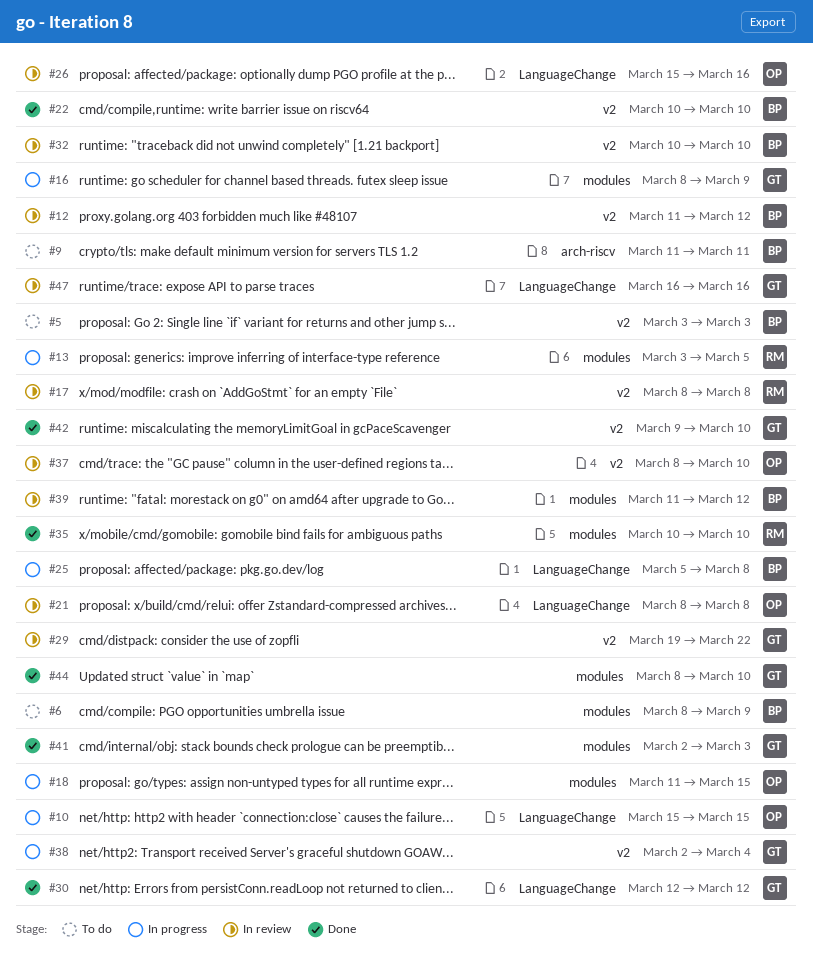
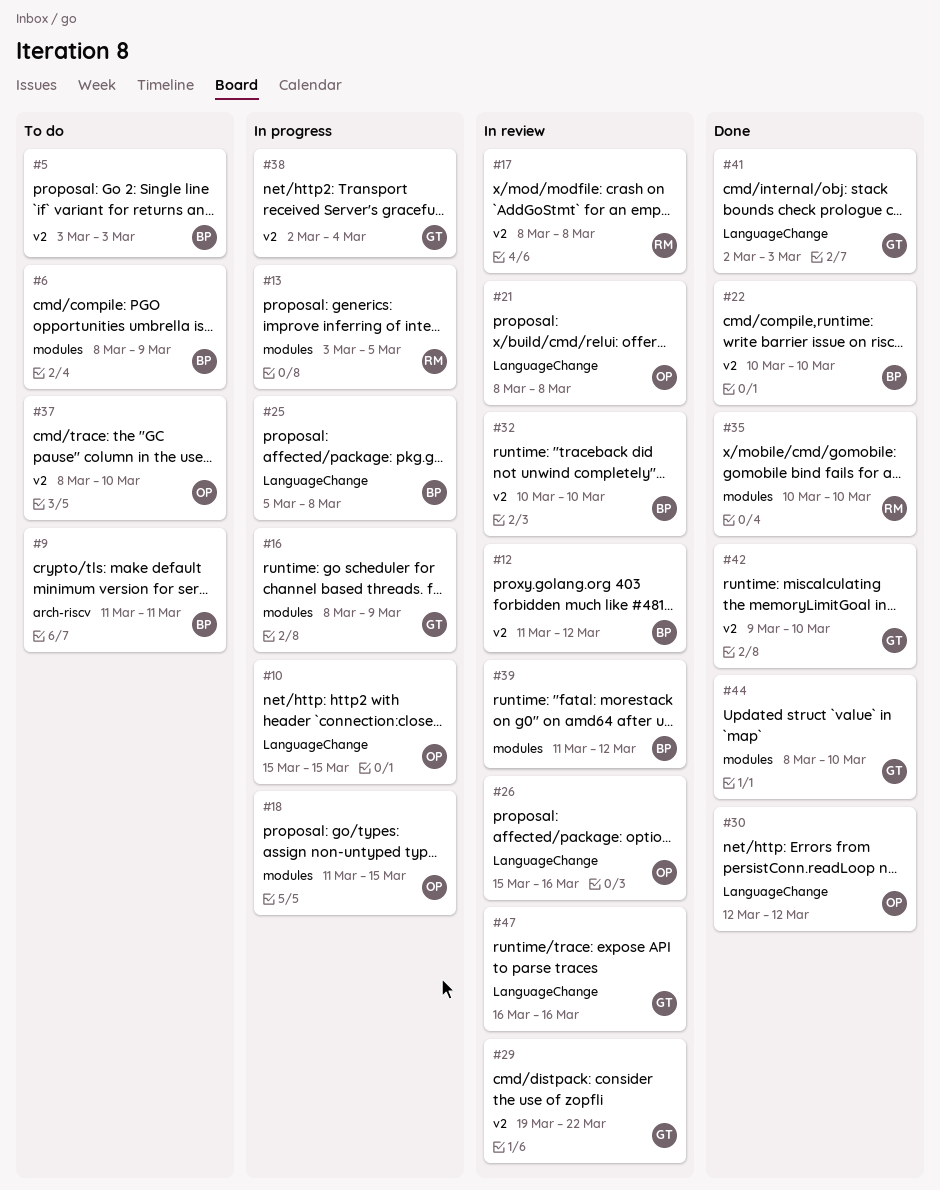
#30, owner: GT -> OP
#37, status: In review -> To do
#41, label: modules -> LanguageChange

